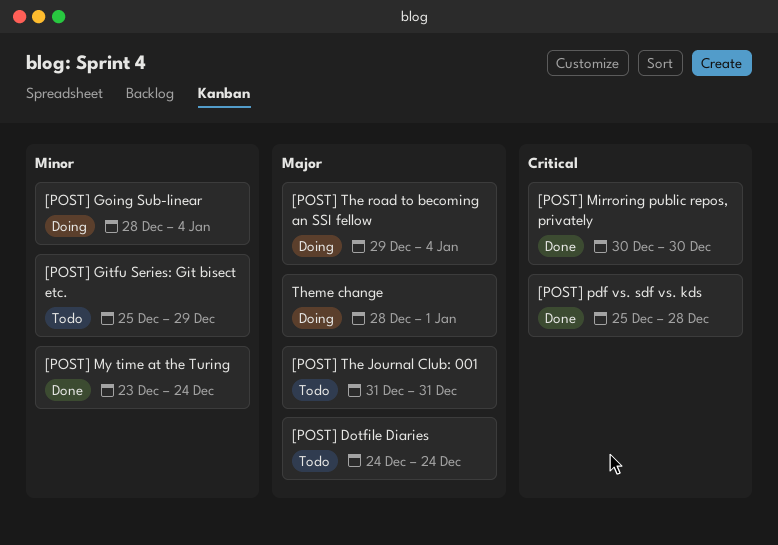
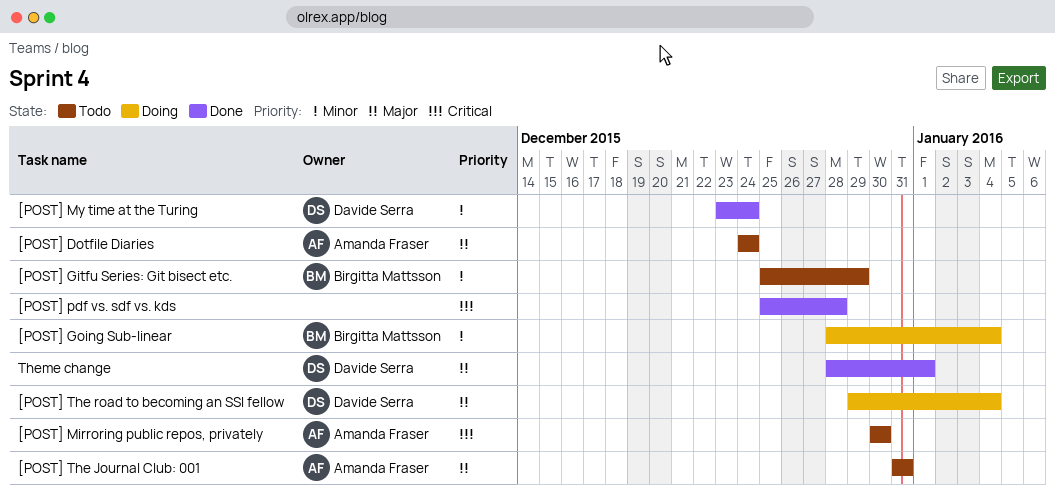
[POST] Mirroring public repos, privately, status: Done -> Todo
Theme change, status: Doing -> Done

